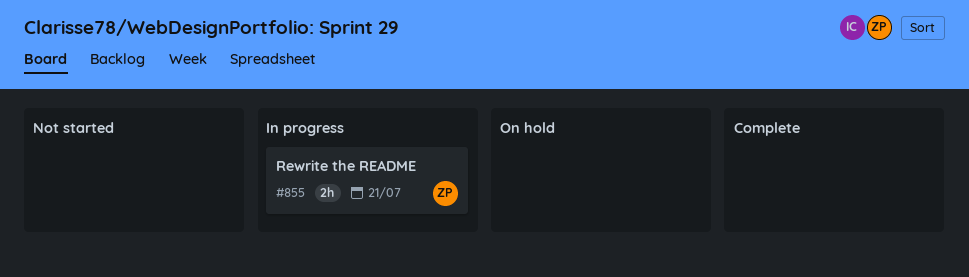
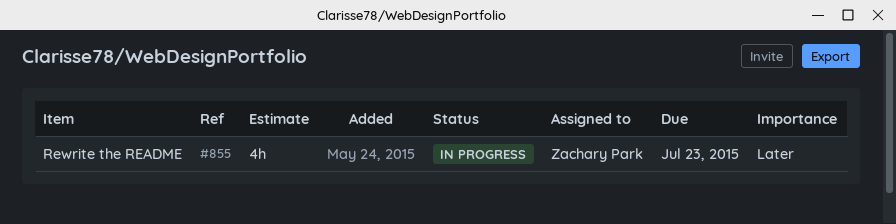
#855, estimate: 2h -> 4h
#855, due: Jul 21 -> Jul 23

